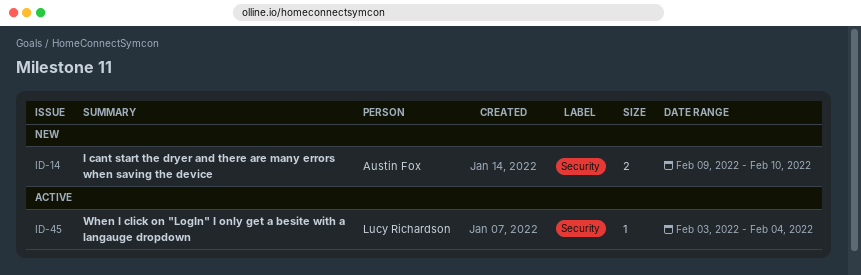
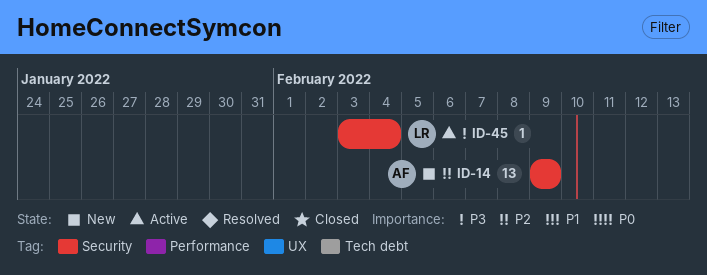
ID-14, estimate: 2 -> 13
ID-14, due: Feb 10 -> Feb 9

